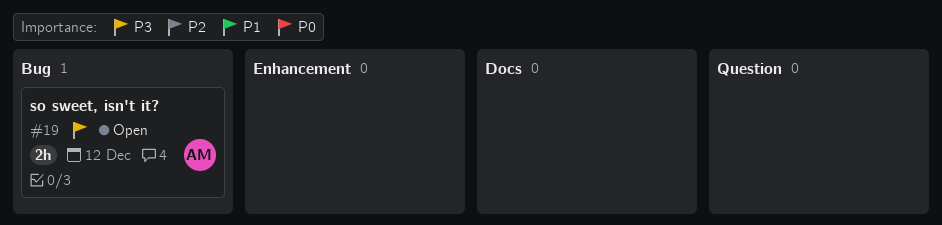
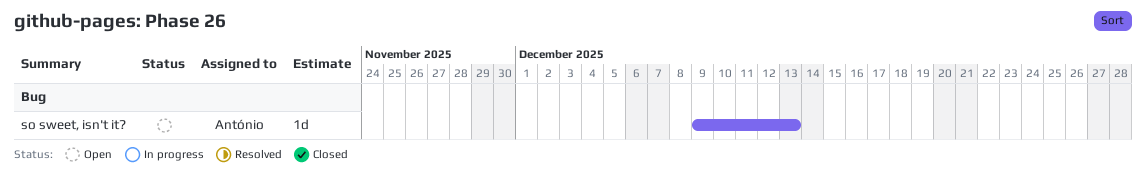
so sweet, isn't it?, estimate: 2h -> 1d
so sweet, isn't it?, due: Dec 12 -> Dec 13

